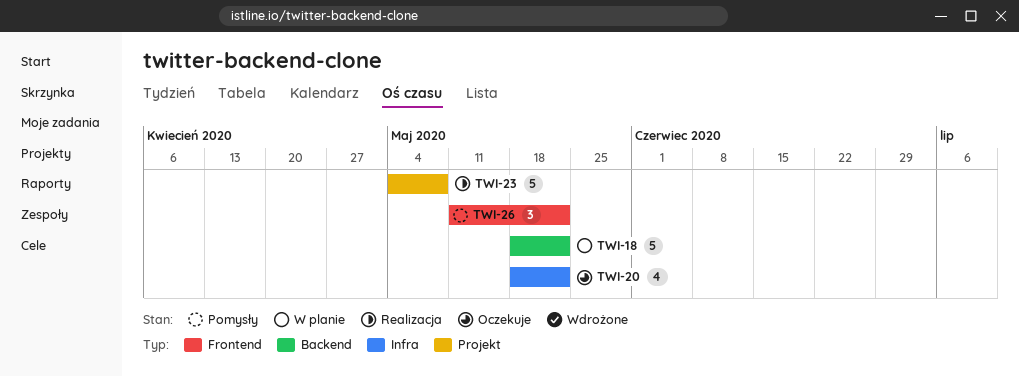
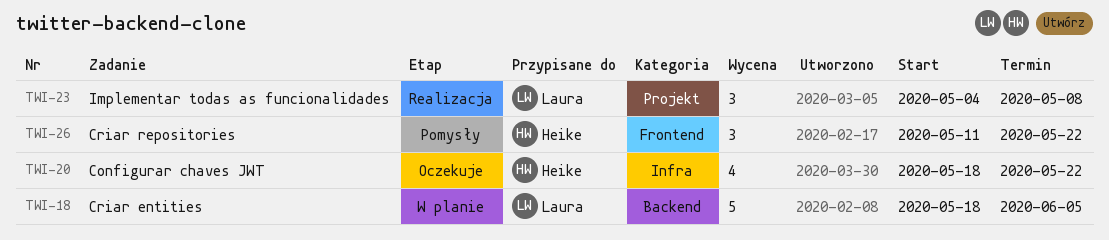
TWI-18, due: May 22 -> Jun 5
TWI-23, estimate: 5 -> 3

